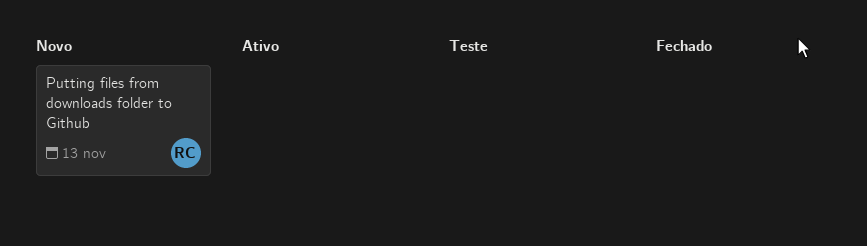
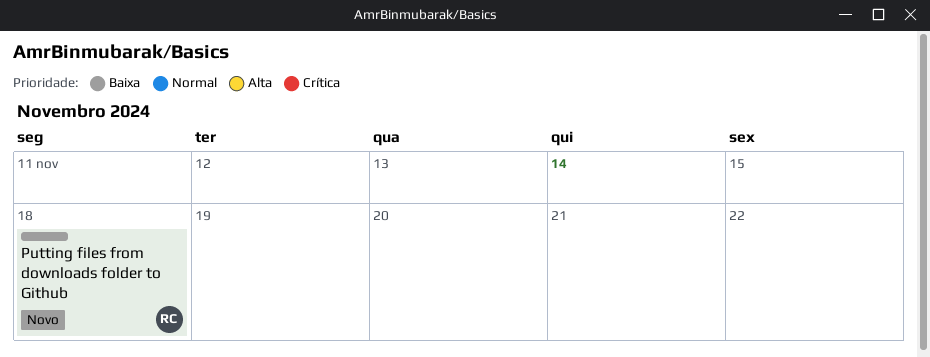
Putting files from downloads folder to Github, due: Nov 13 -> Nov 18

